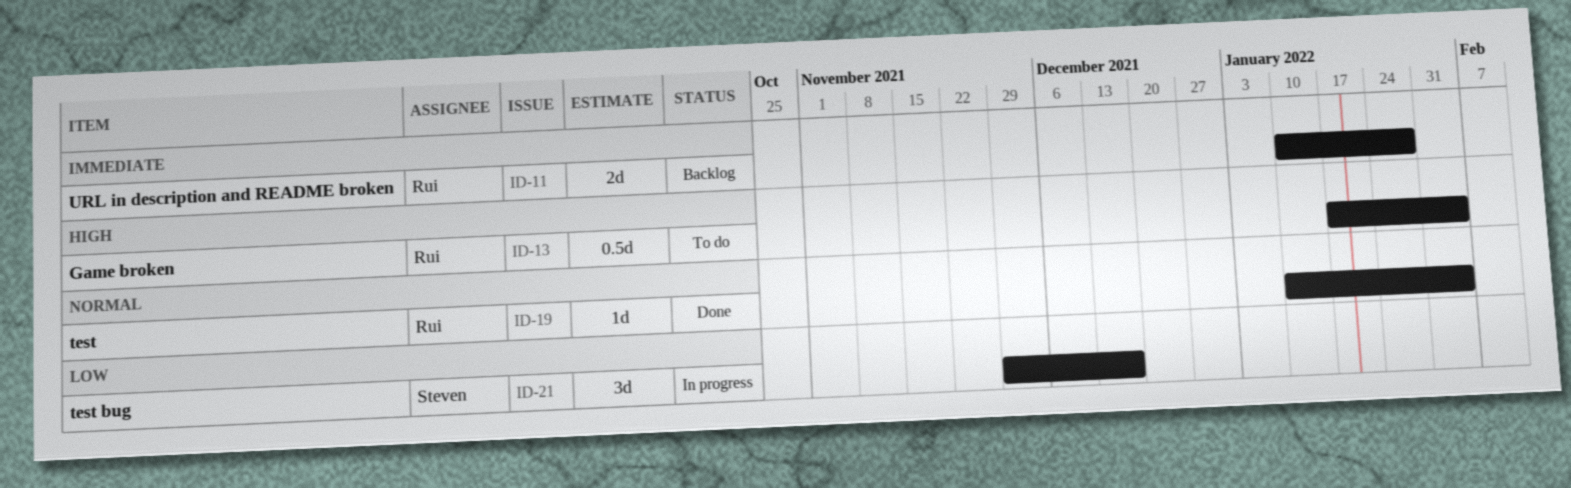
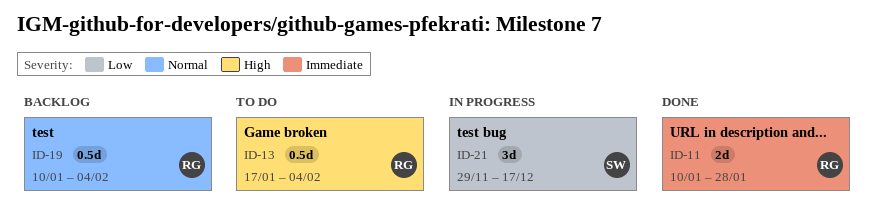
ID-11, status: Backlog -> Done
ID-19, status: Done -> Backlog
ID-19, estimate: 1d -> 0.5d

